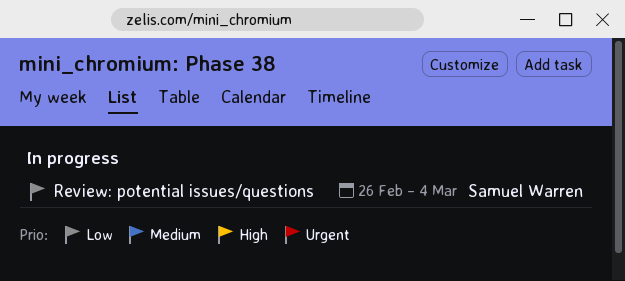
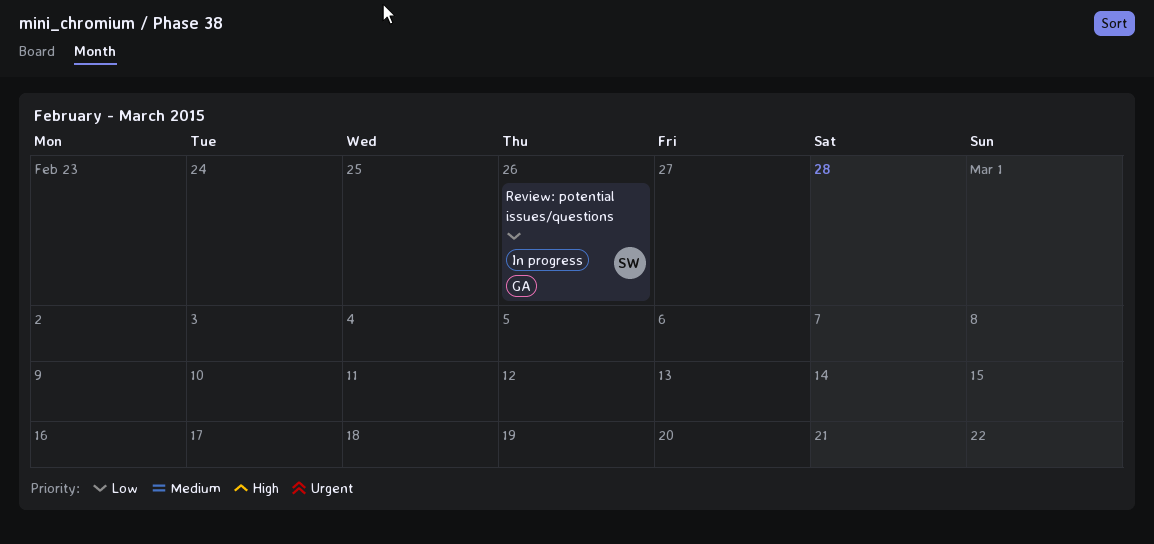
Review: potential issues/questions, due: Mar 4 -> Feb 26

